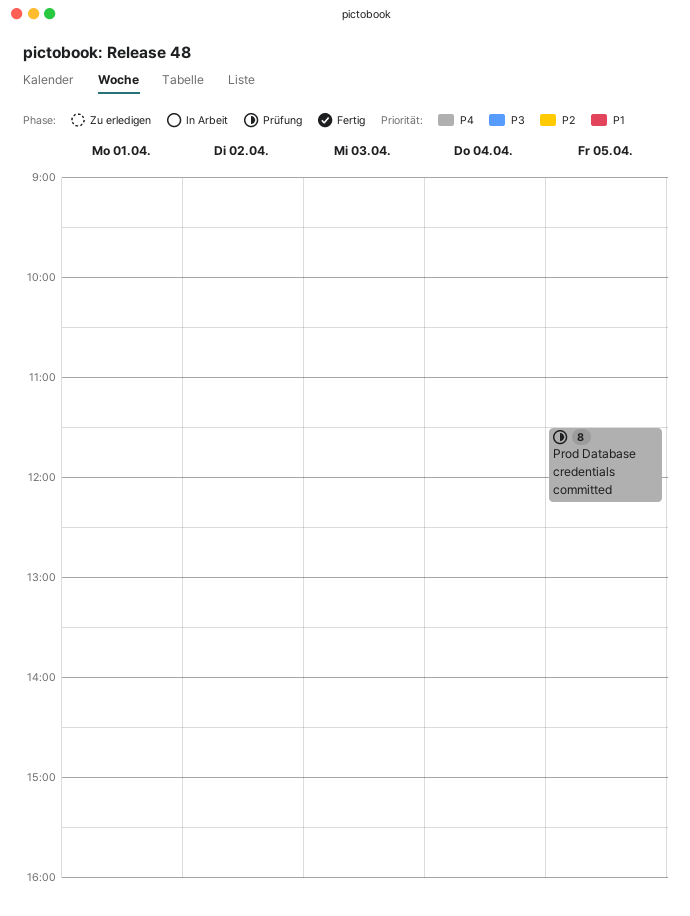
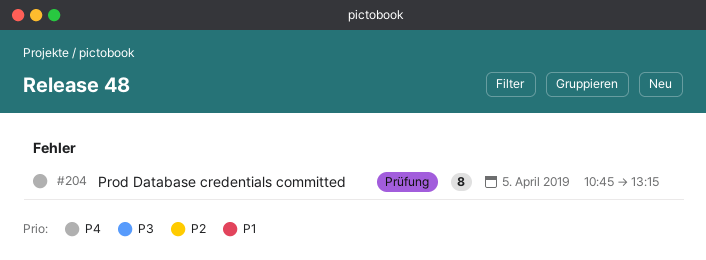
Prod Database credentials committed, begins: 11:30 -> 10:45
Prod Database credentials committed, ends: 12:15 -> 13:15

